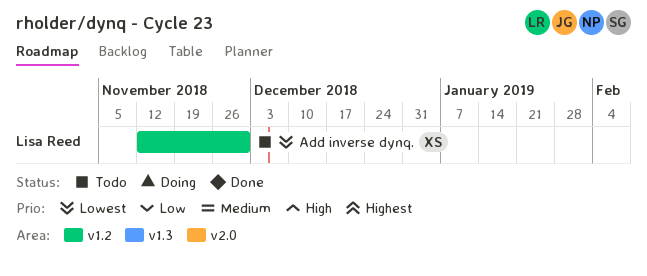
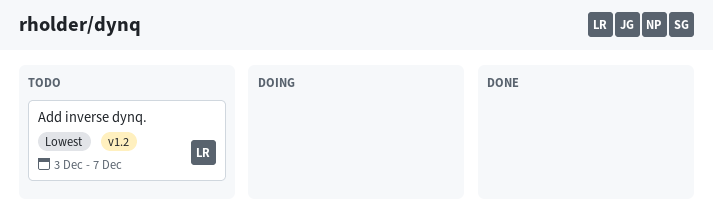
Add inverse dynq., start: Nov 12 -> Dec 3
Add inverse dynq., due: Nov 30 -> Dec 7

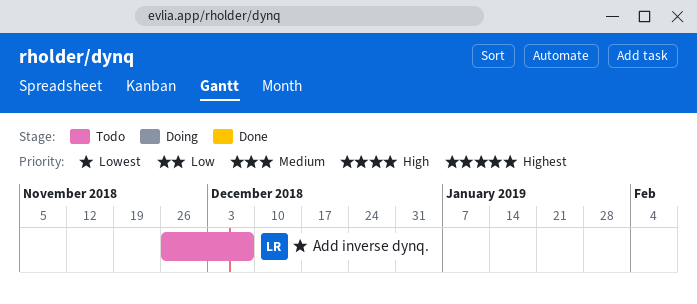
Add inverse dynq., start: Dec 3 -> Nov 26

